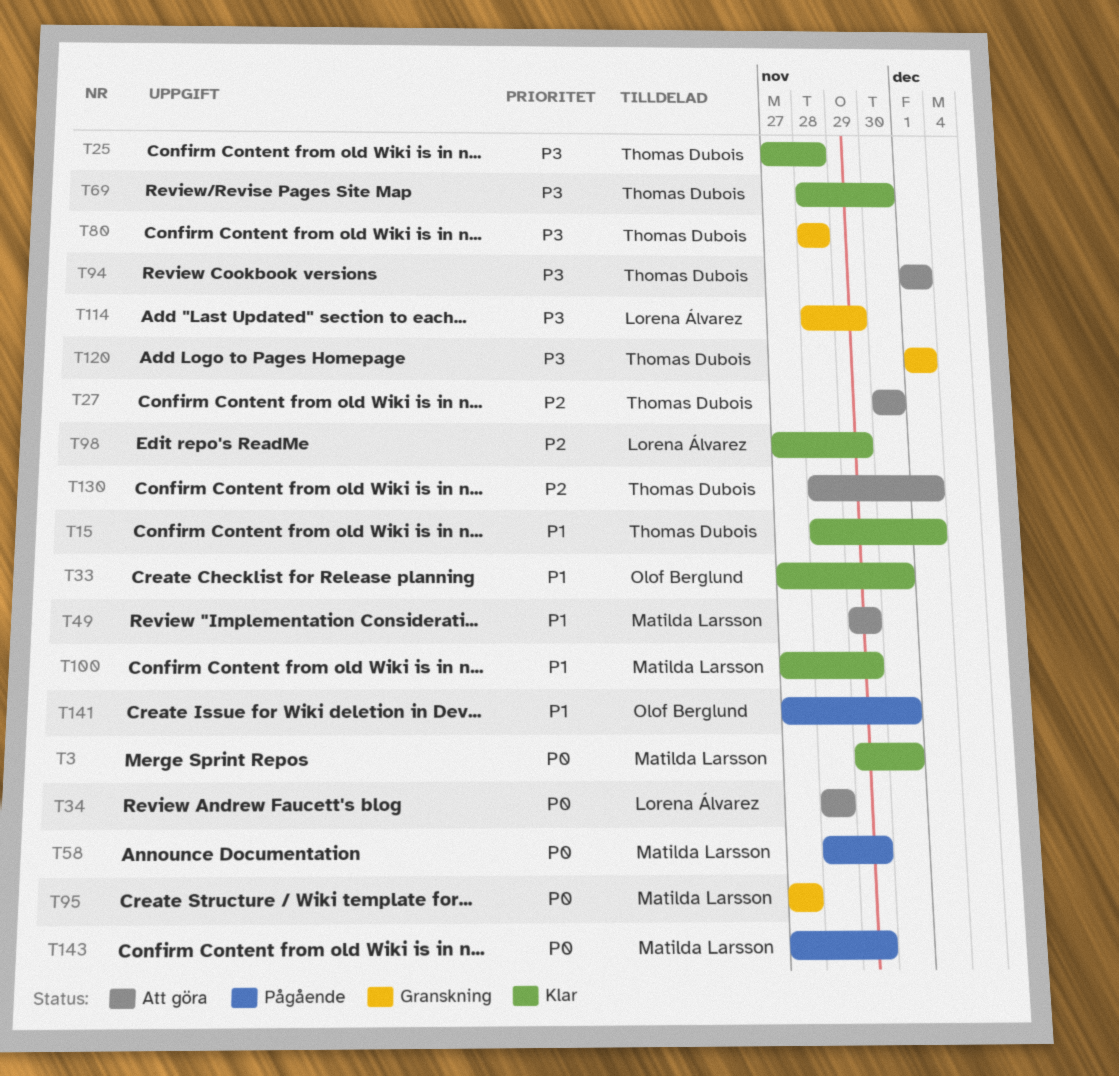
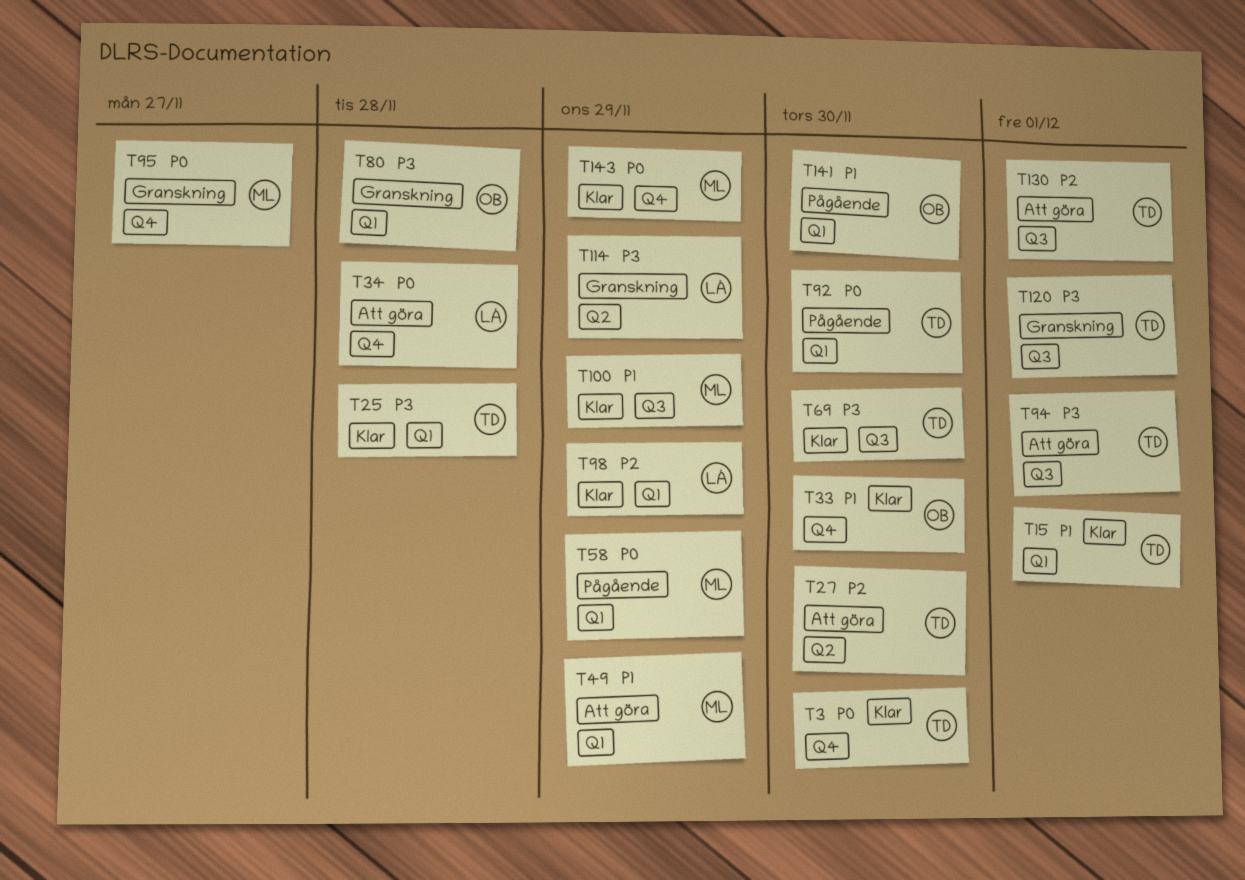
T3, owner: Matilda Larsson -> Thomas Dubois
T80, owner: Thomas Dubois -> Olof Berglund
T92: none -> present
T143, status: Pågående -> Klar

